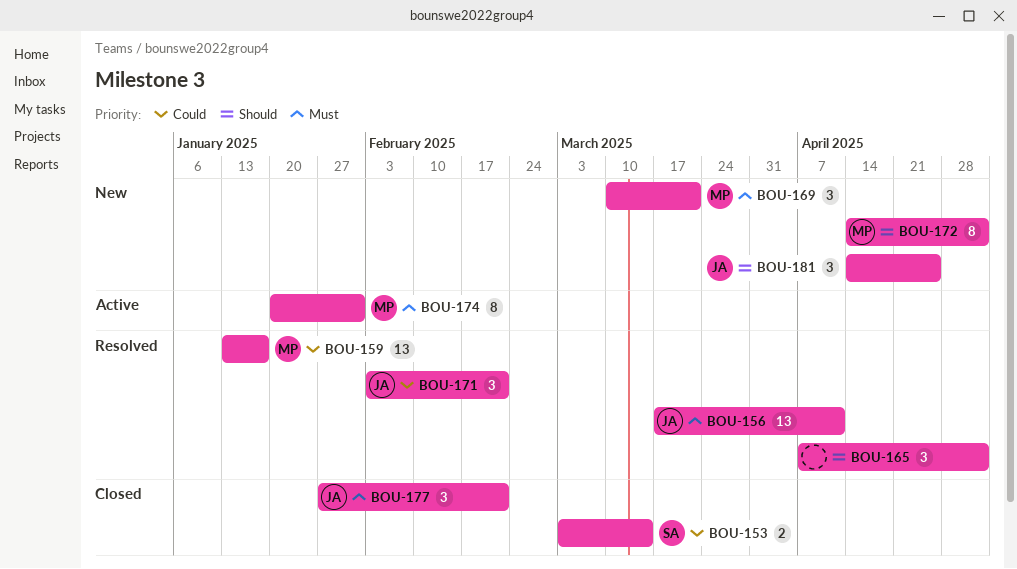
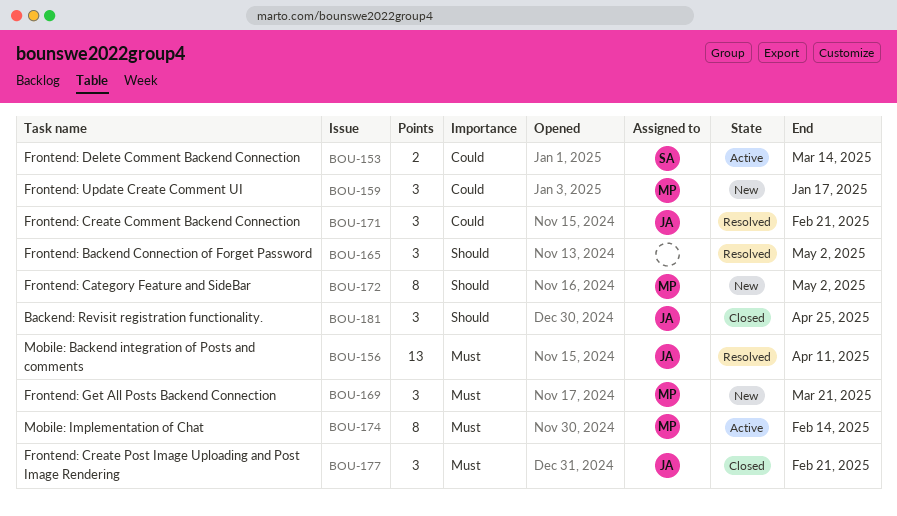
BOU-153, status: Closed -> Active
BOU-159, status: Resolved -> New
BOU-159, estimate: 13 -> 3
BOU-174, due: Jan 31 -> Feb 14
BOU-181, status: New -> Closed

